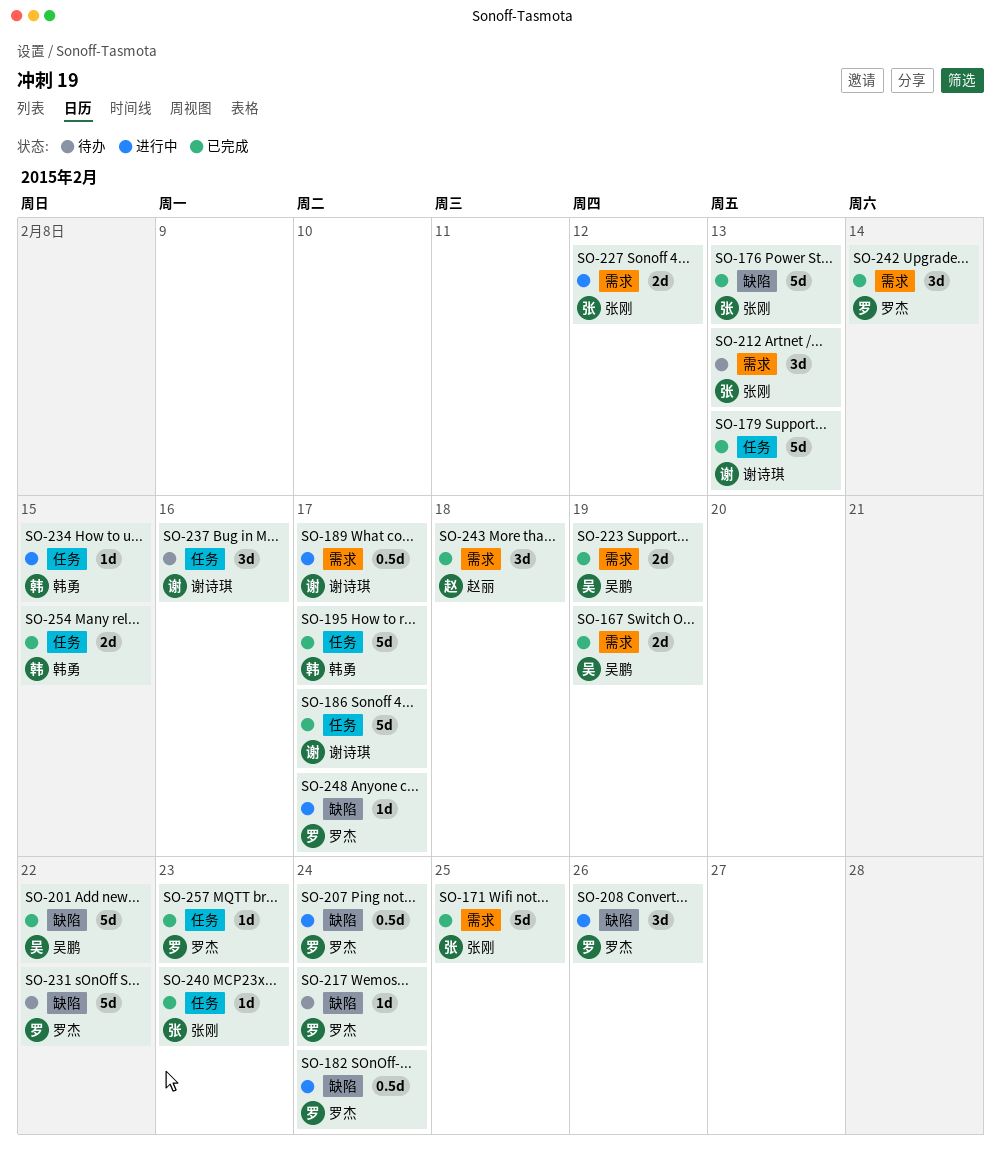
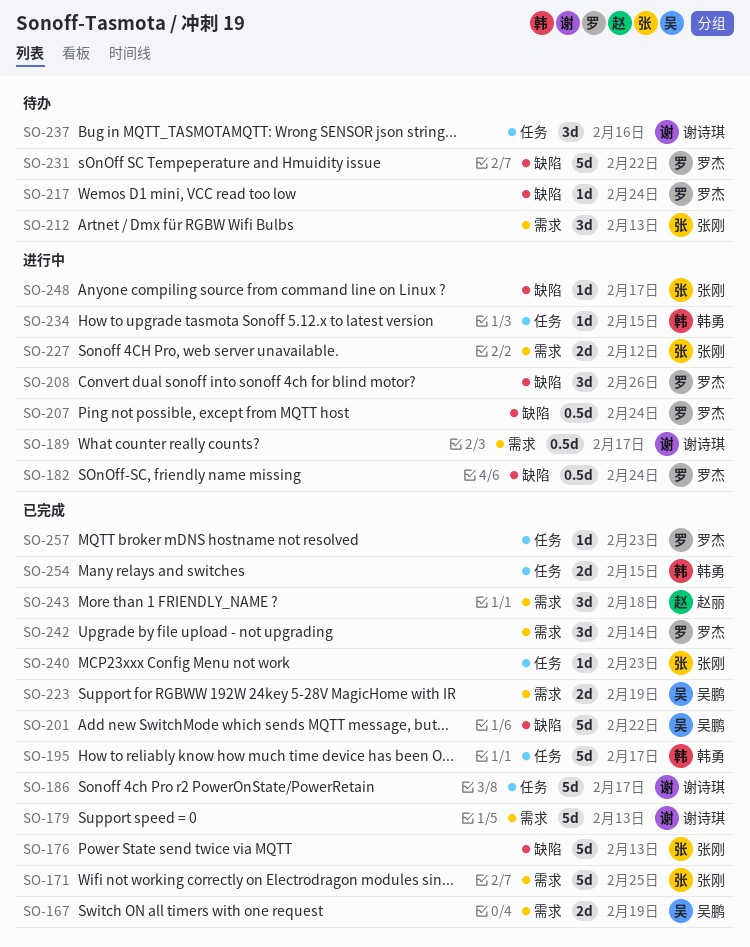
SO-179, label: 任务 -> 需求
SO-248, owner: 罗杰 -> 张刚

